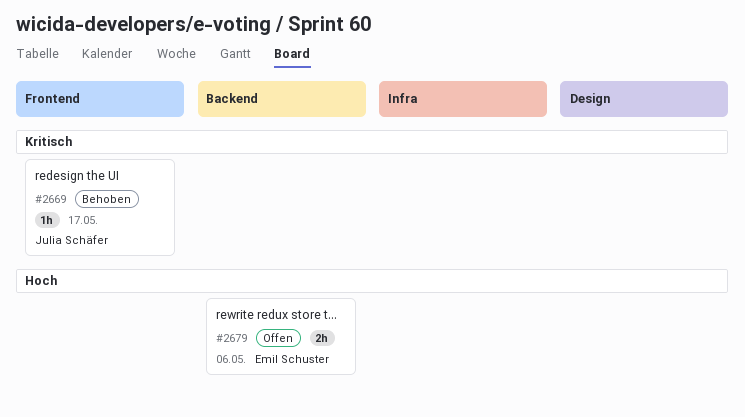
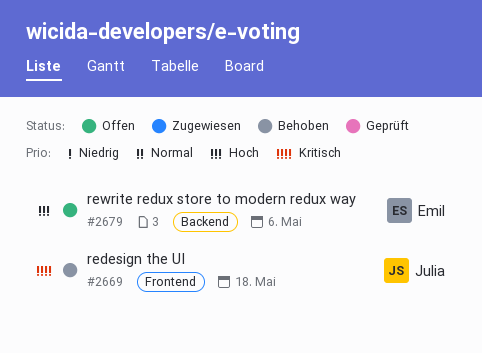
#2669, due: May 17 -> May 18

